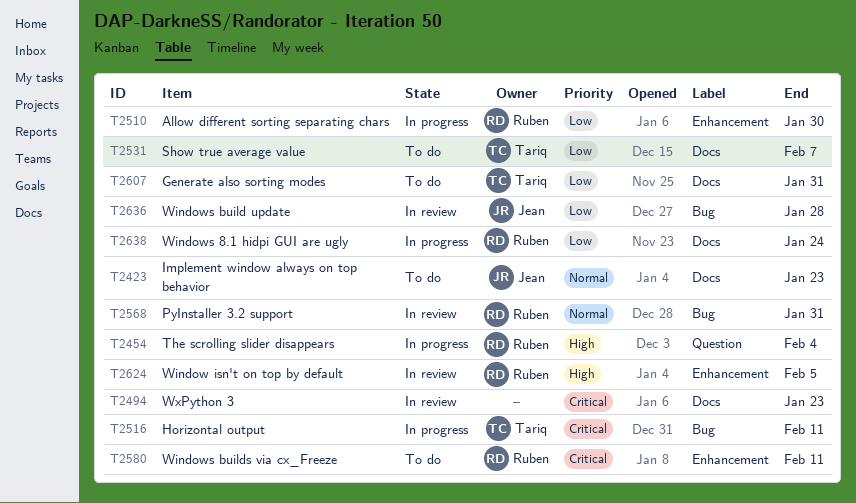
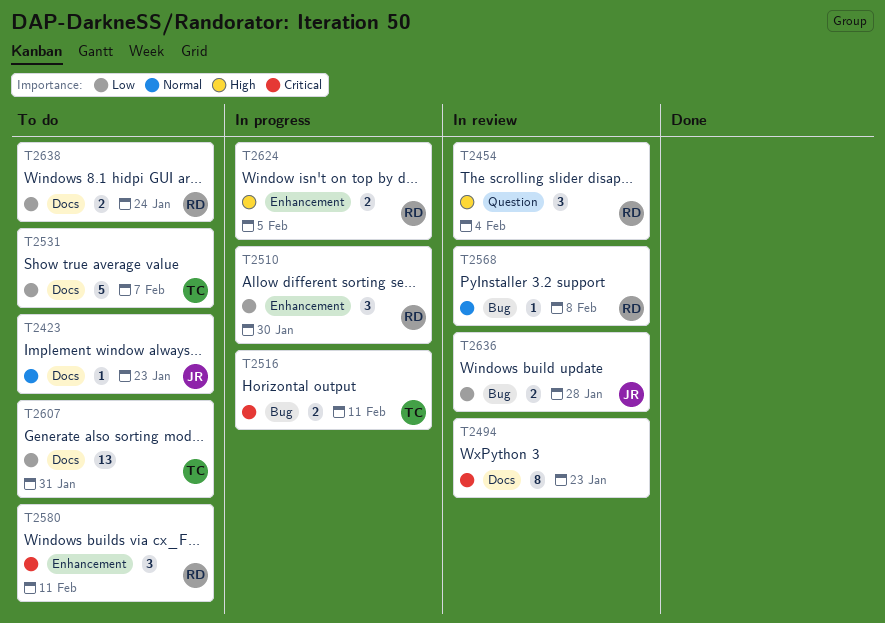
T2454, status: In progress -> In review
T2568, due: Jan 31 -> Feb 8
T2624, status: In review -> In progress
T2638, status: In progress -> To do

